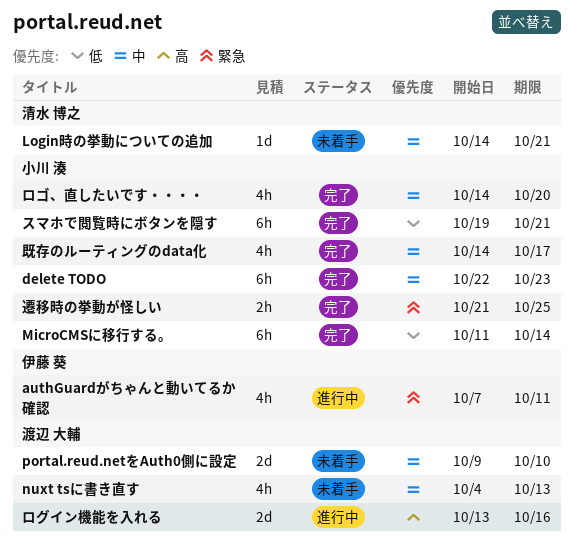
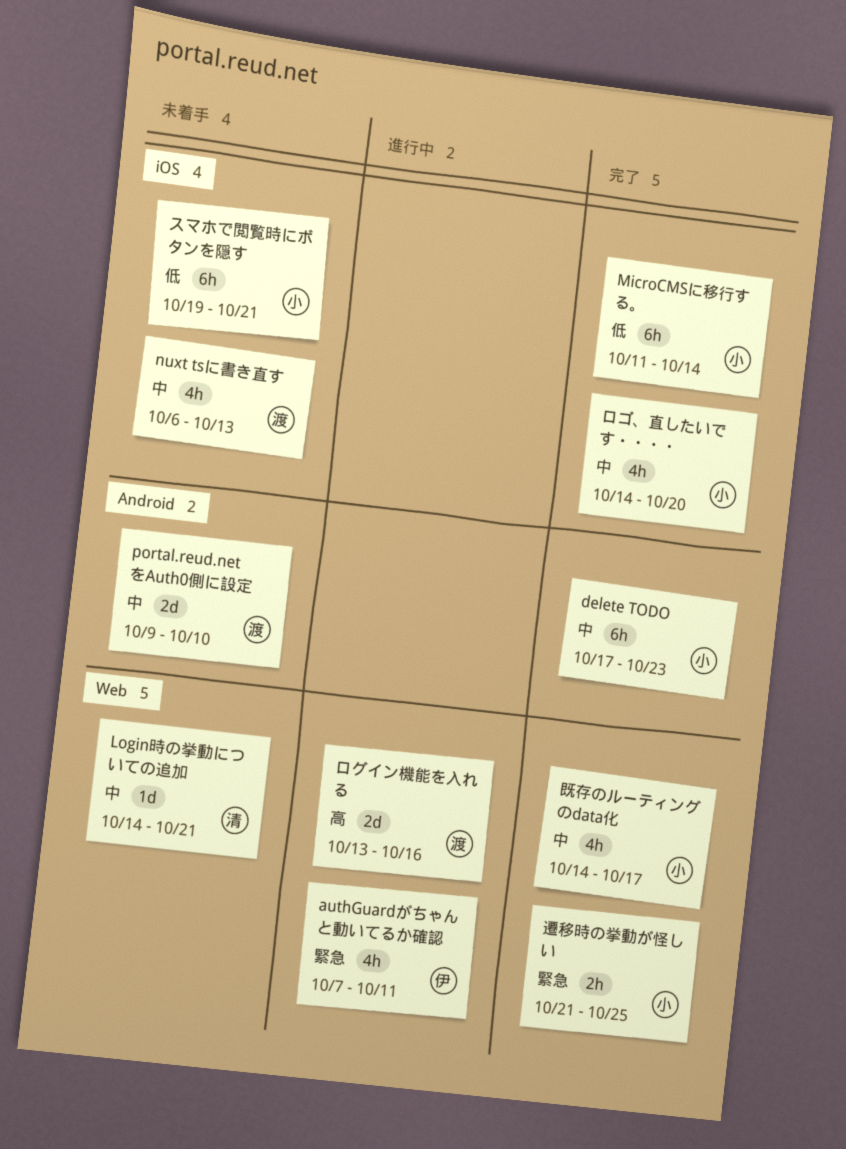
delete TODO, start: Oct 22 -> Oct 17
nuxt tsに書き直す, start: Oct 4 -> Oct 6
スマホで閲覧時にボタンを隠す, status: 完了 -> 未着手

